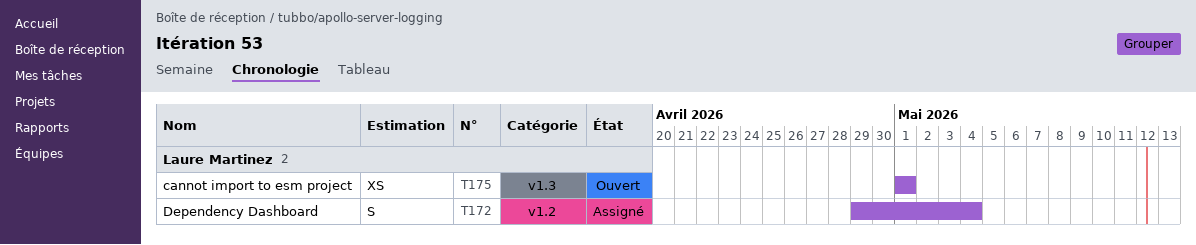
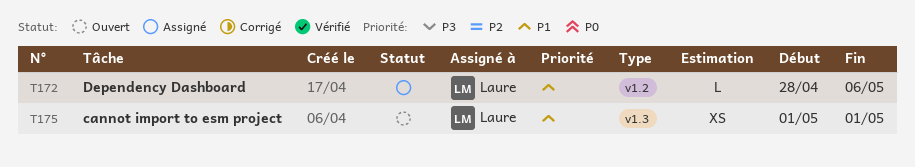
T172, estimate: S -> L
T172, start: Apr 29 -> Apr 28
T172, due: May 4 -> May 6

